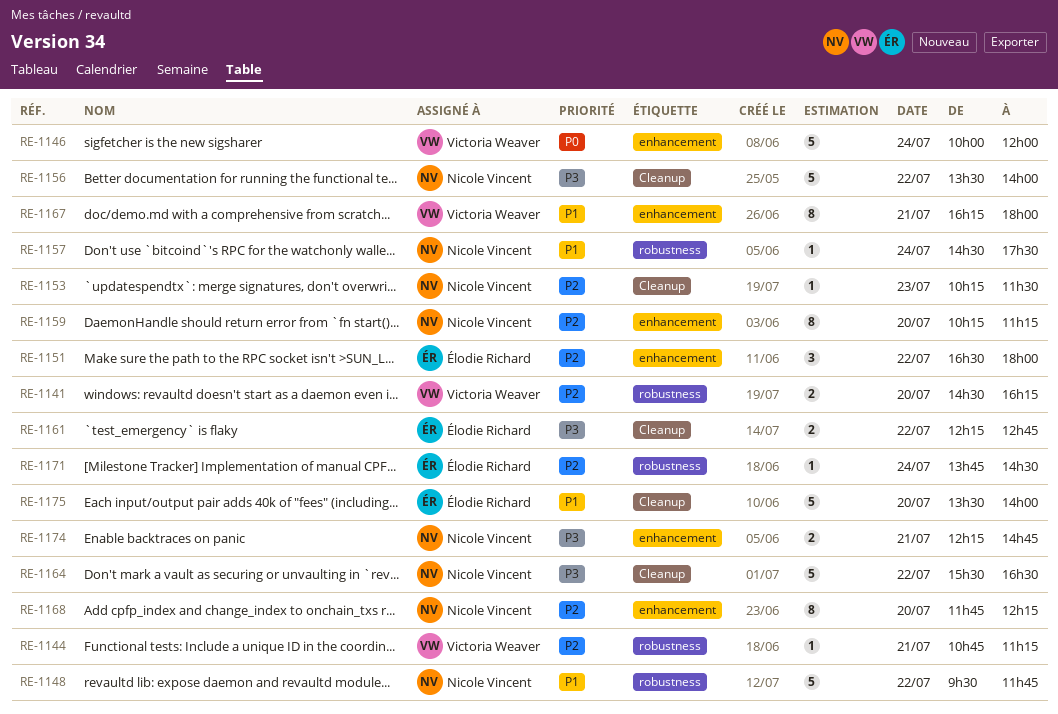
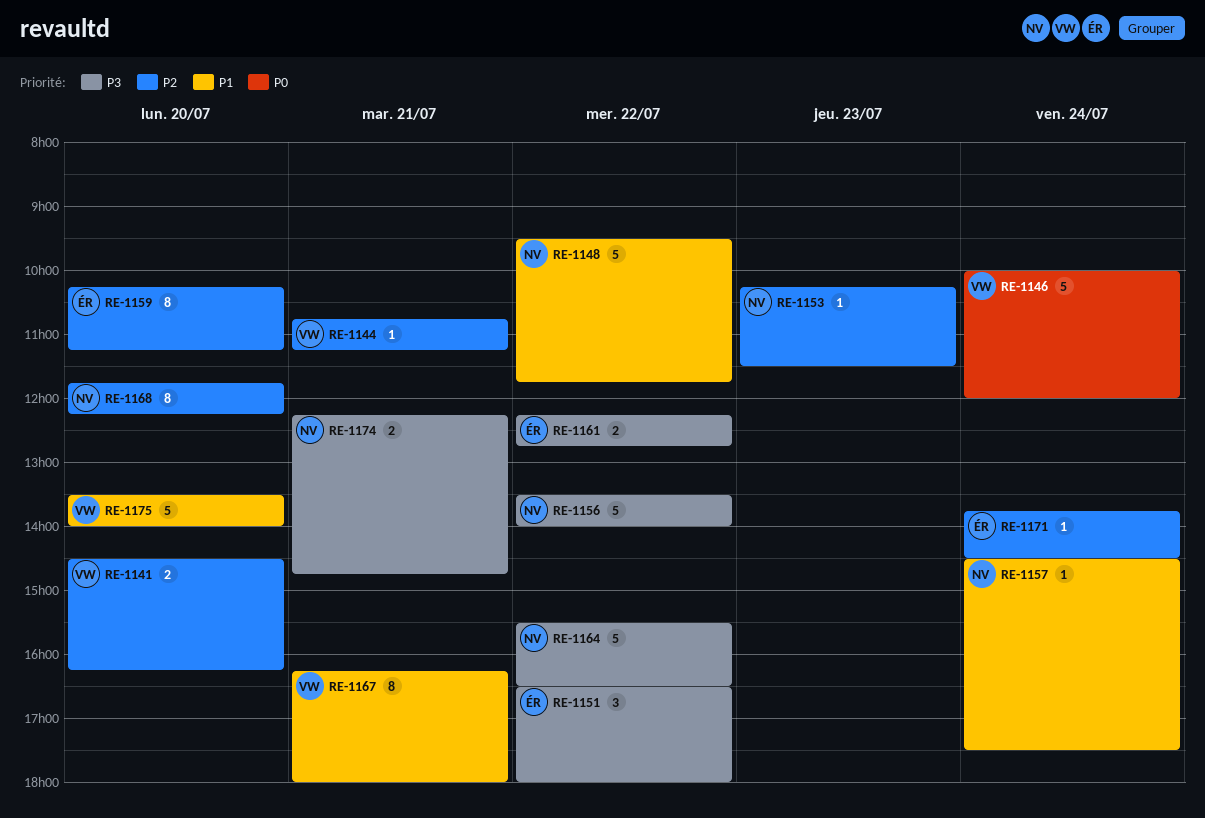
RE-1151, priority: P2 -> P3
RE-1159, owner: Nicole Vincent -> Élodie Richard
RE-1175, owner: Élodie Richard -> Victoria Weaver

